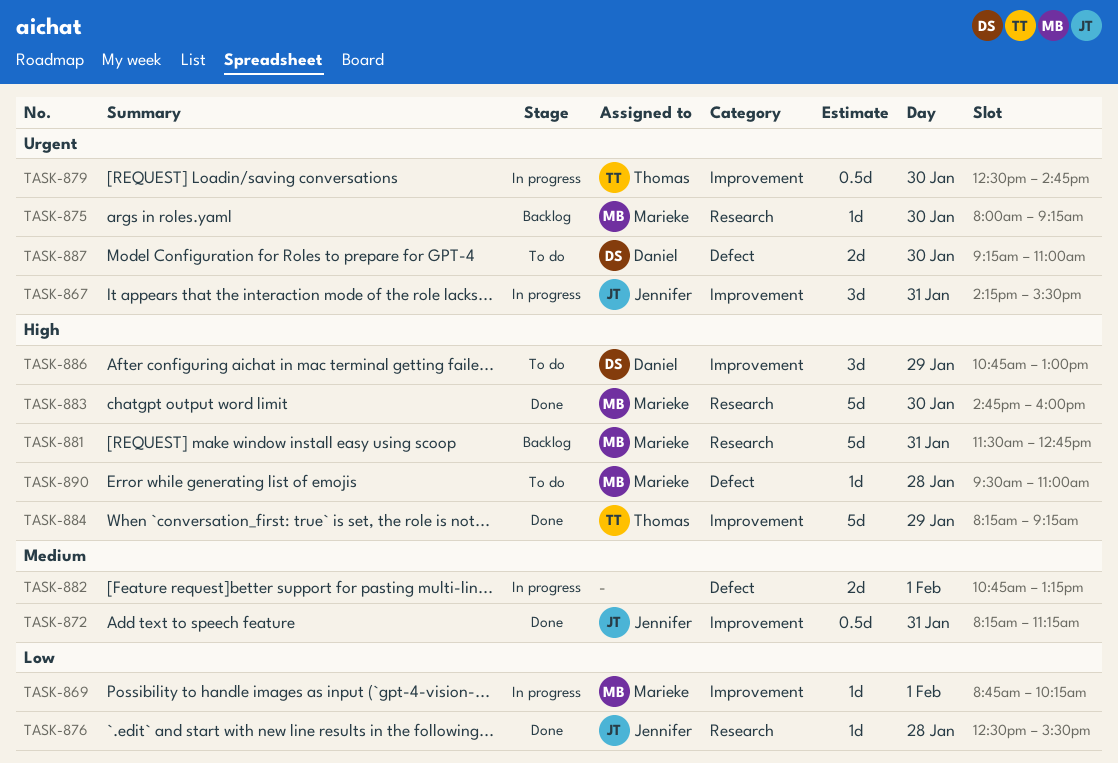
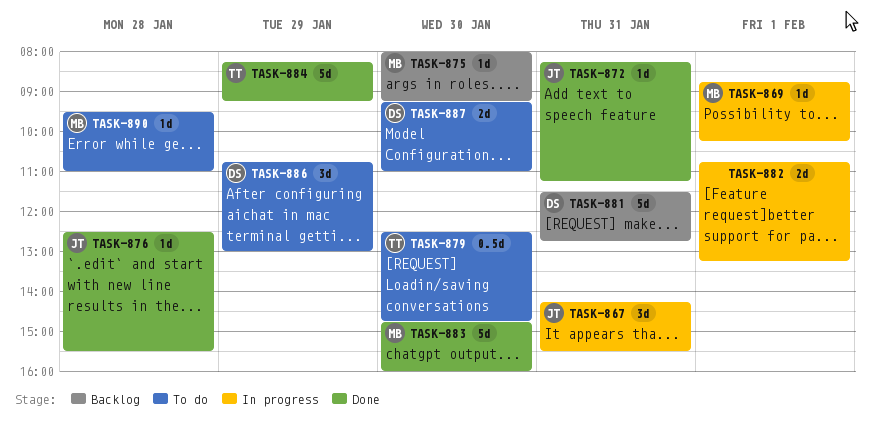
TASK-872, estimate: 0.5d -> 1d
TASK-879, status: In progress -> To do
TASK-881, owner: Marieke -> Daniel

